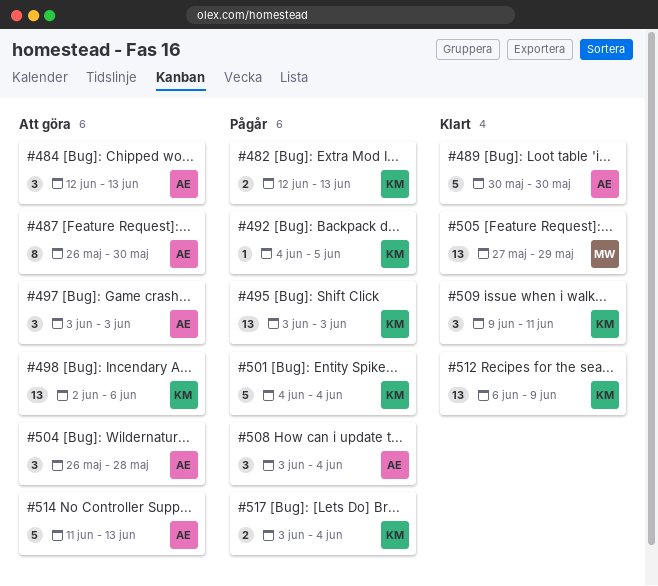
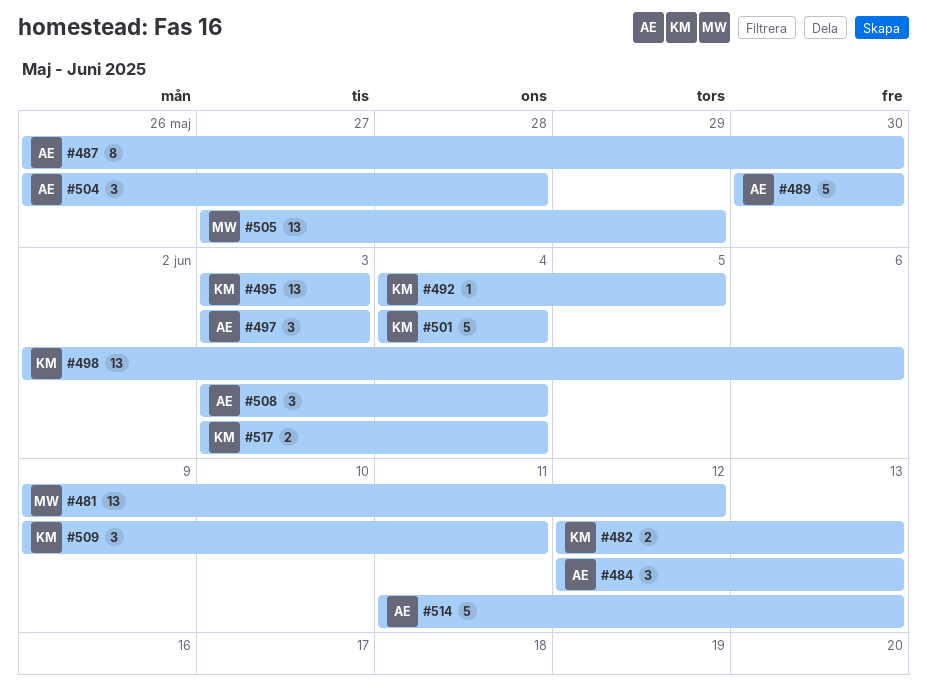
#481: none -> present
#512: present -> none

